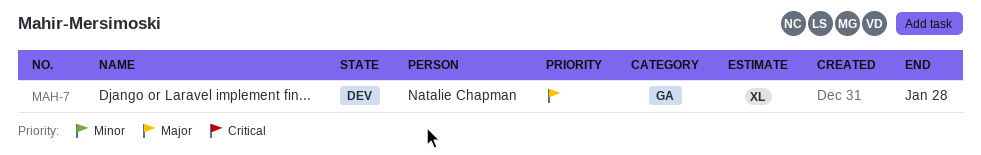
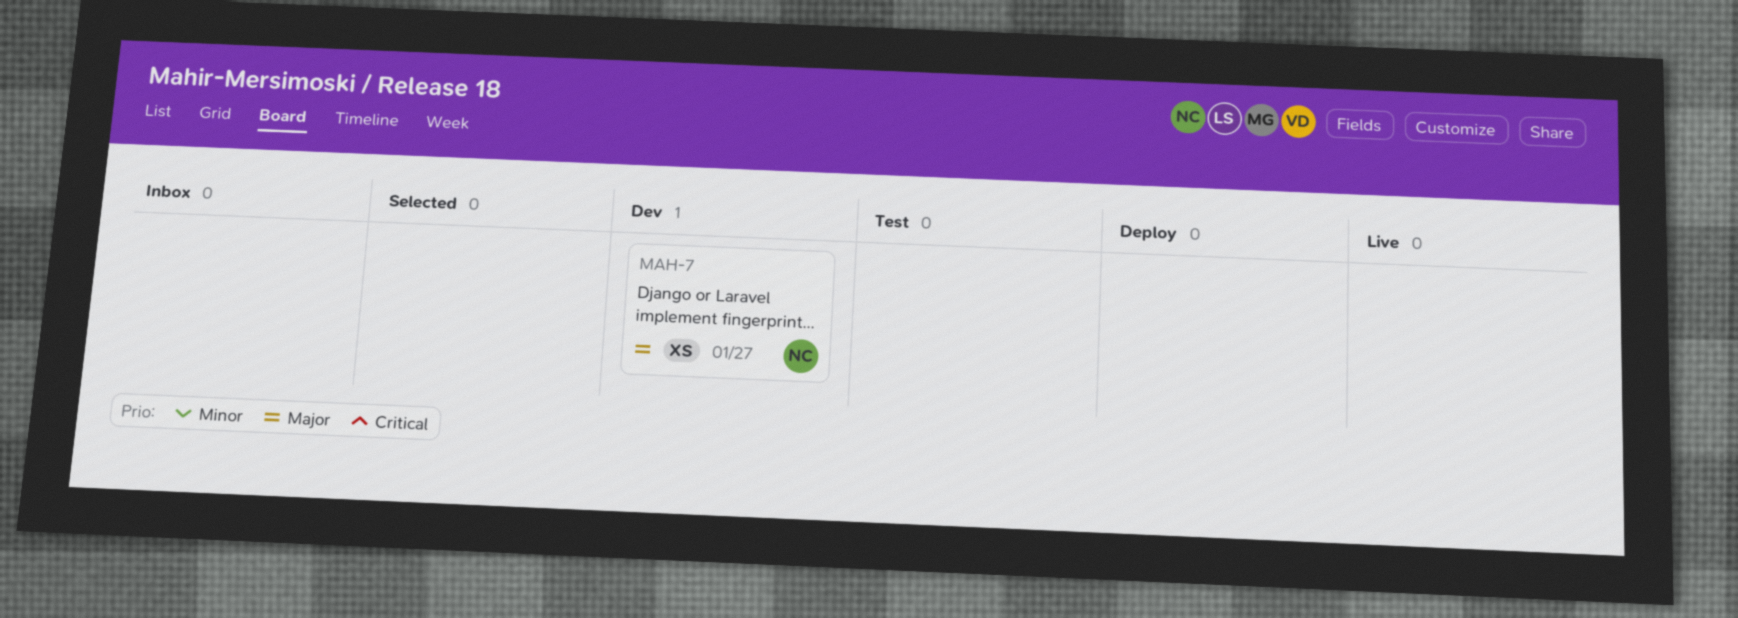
MAH-7, estimate: XL -> XS
MAH-7, due: Jan 28 -> Jan 27

